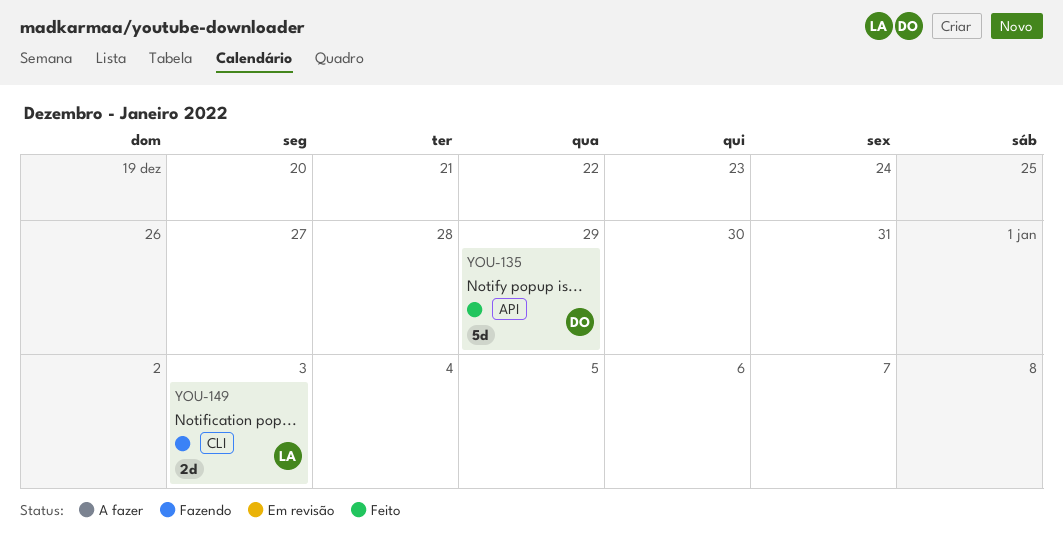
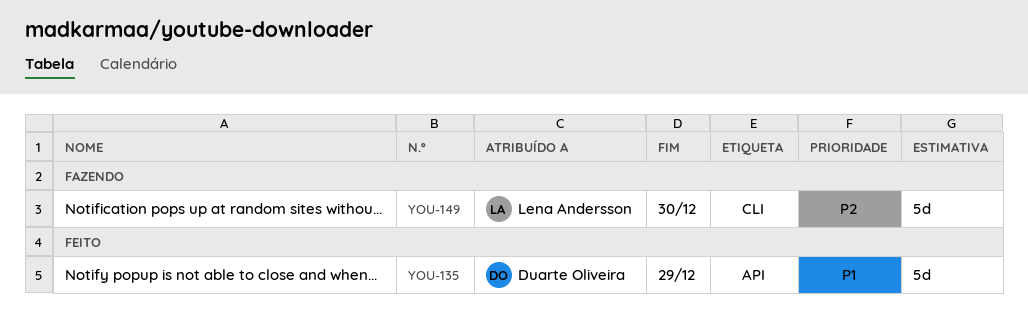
YOU-149, estimate: 2d -> 5d
YOU-149, due: Jan 3 -> Dec 30

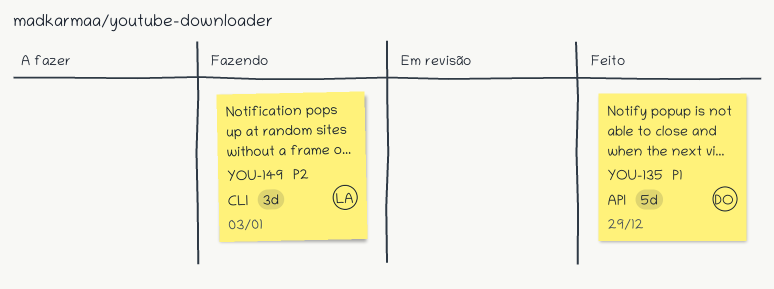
YOU-149, estimate: 5d -> 3d
YOU-149, due: Dec 30 -> Jan 3

